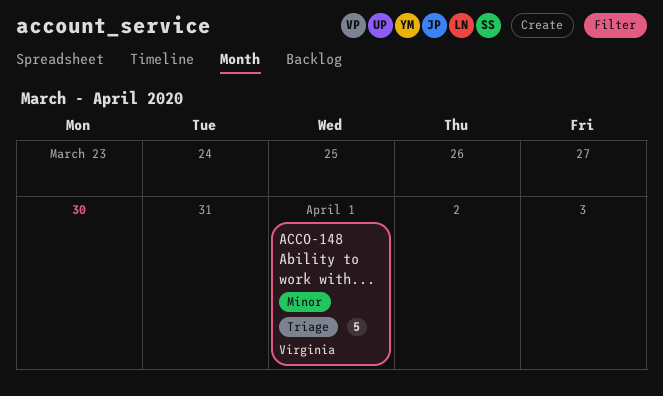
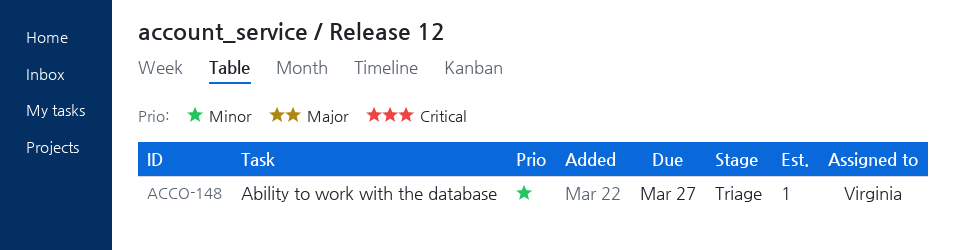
ACCO-148, estimate: 5 -> 1
ACCO-148, due: Apr 1 -> Mar 27

